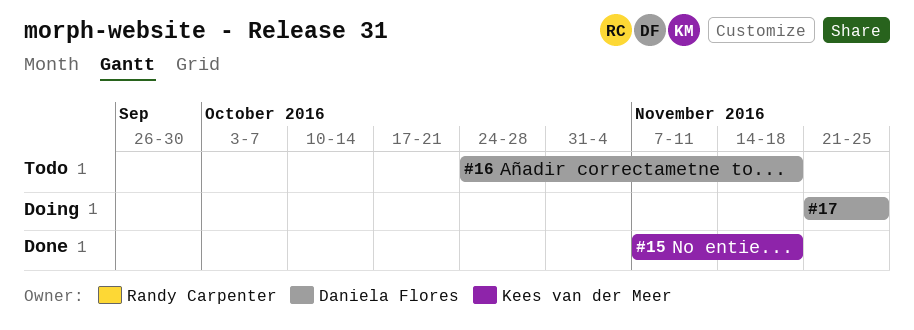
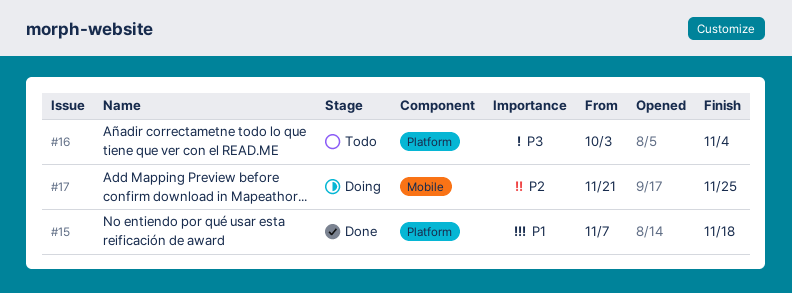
#16, start: Oct 24 -> Oct 3
#16, due: Nov 18 -> Nov 4

